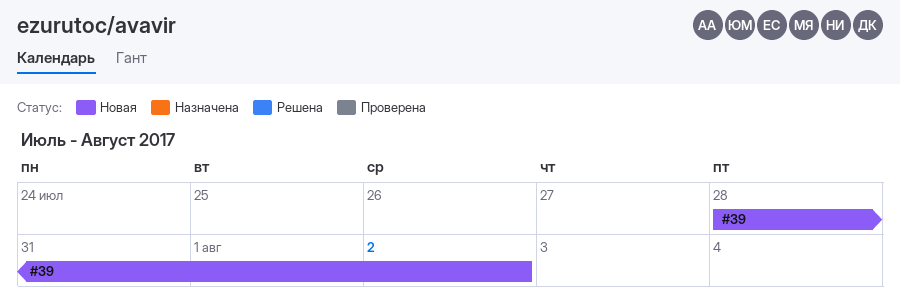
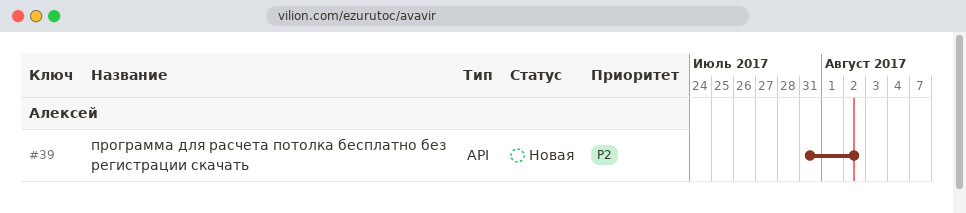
#39, start: Jul 28 -> Jul 31

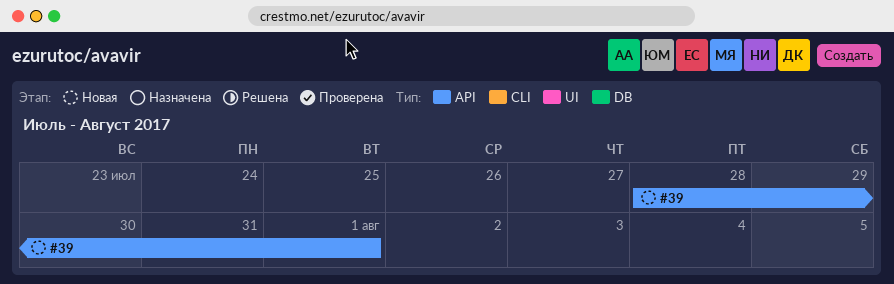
#39, start: Jul 31 -> Jul 28
#39, due: Aug 2 -> Aug 1

